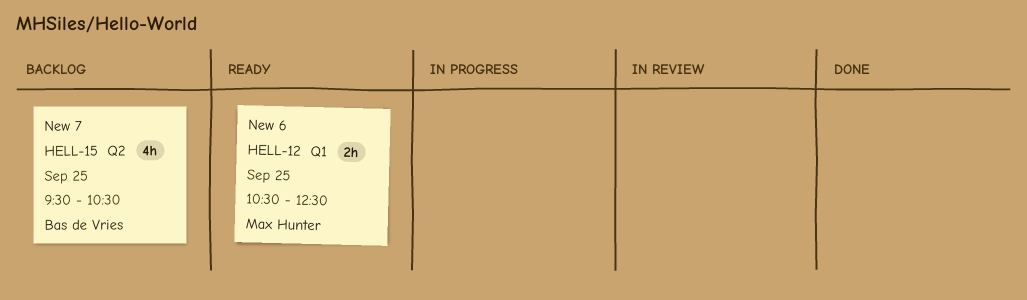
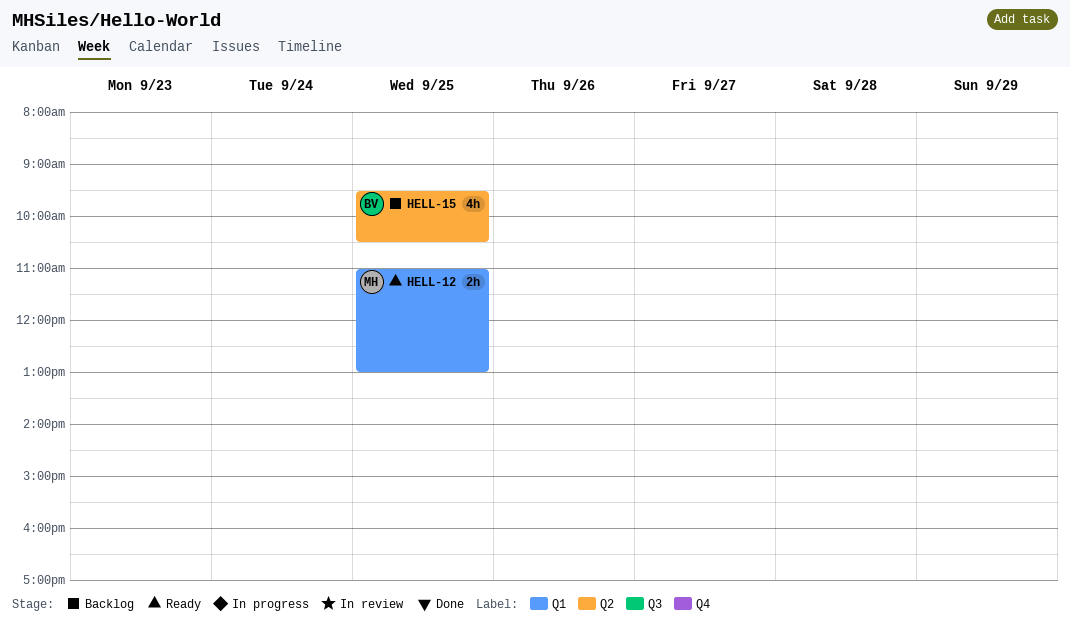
HELL-12, begins: 10:30 -> 11:00
HELL-12, ends: 12:30 -> 13:00

